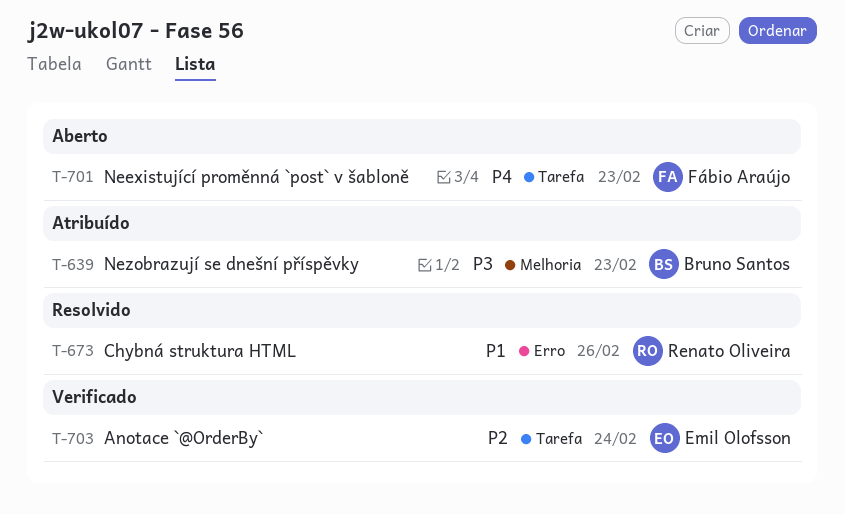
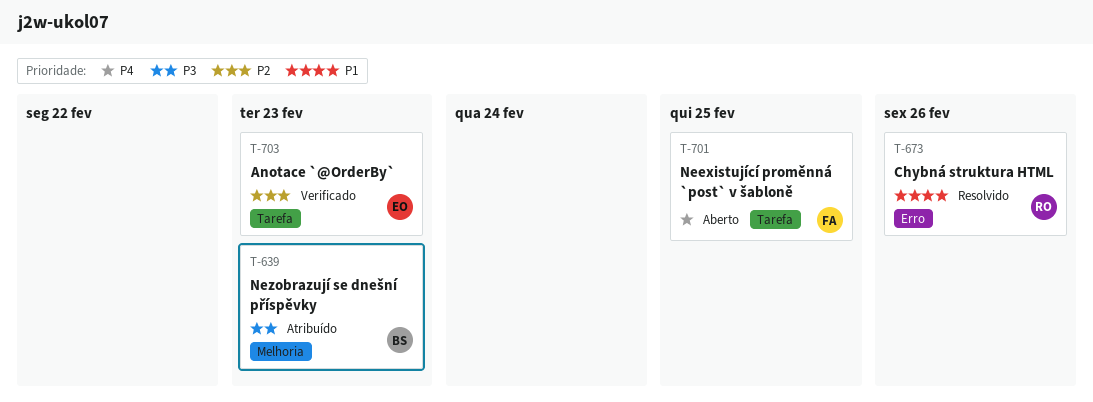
T-701, due: Feb 23 -> Feb 25
T-703, due: Feb 24 -> Feb 23

